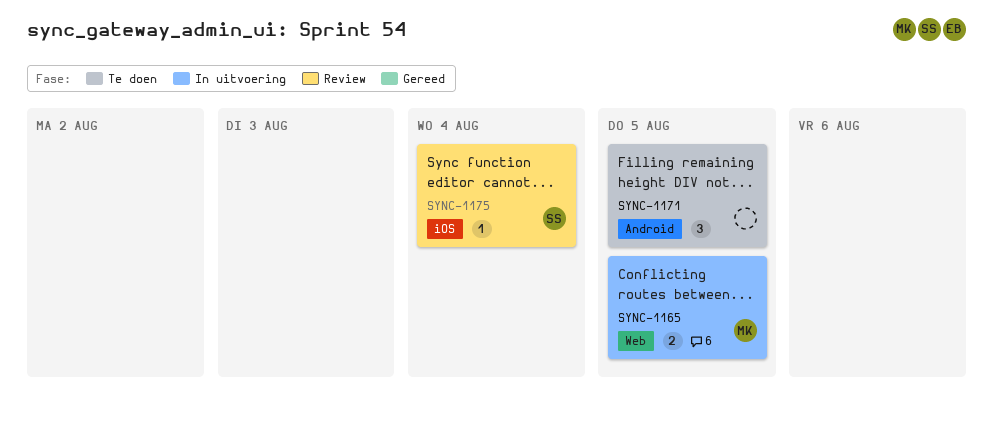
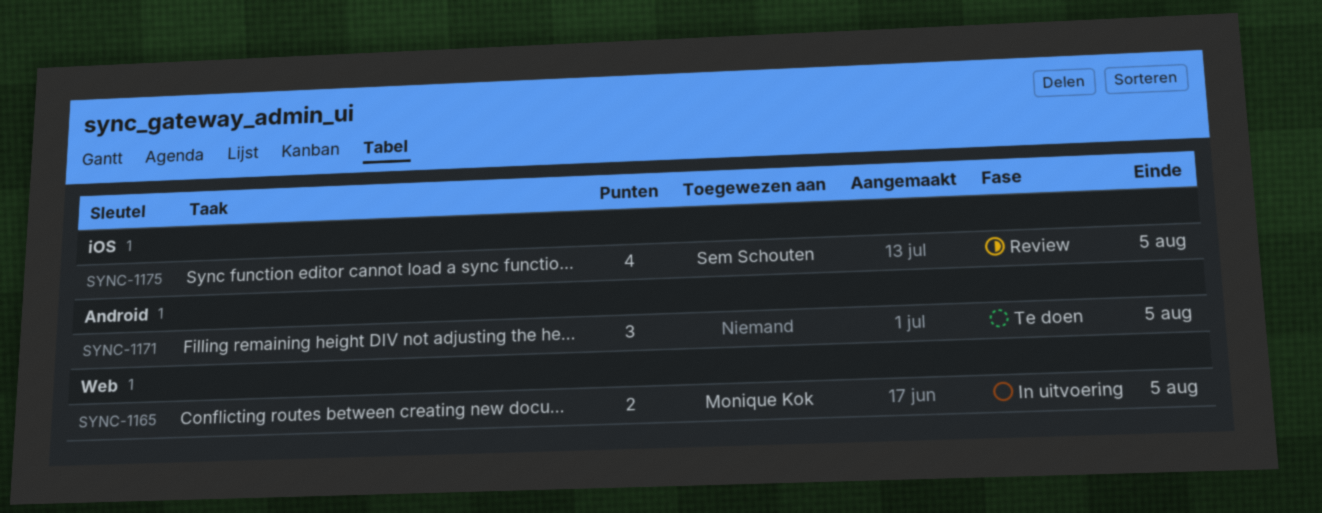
SYNC-1175, estimate: 1 -> 4
SYNC-1175, due: Aug 4 -> Aug 5

